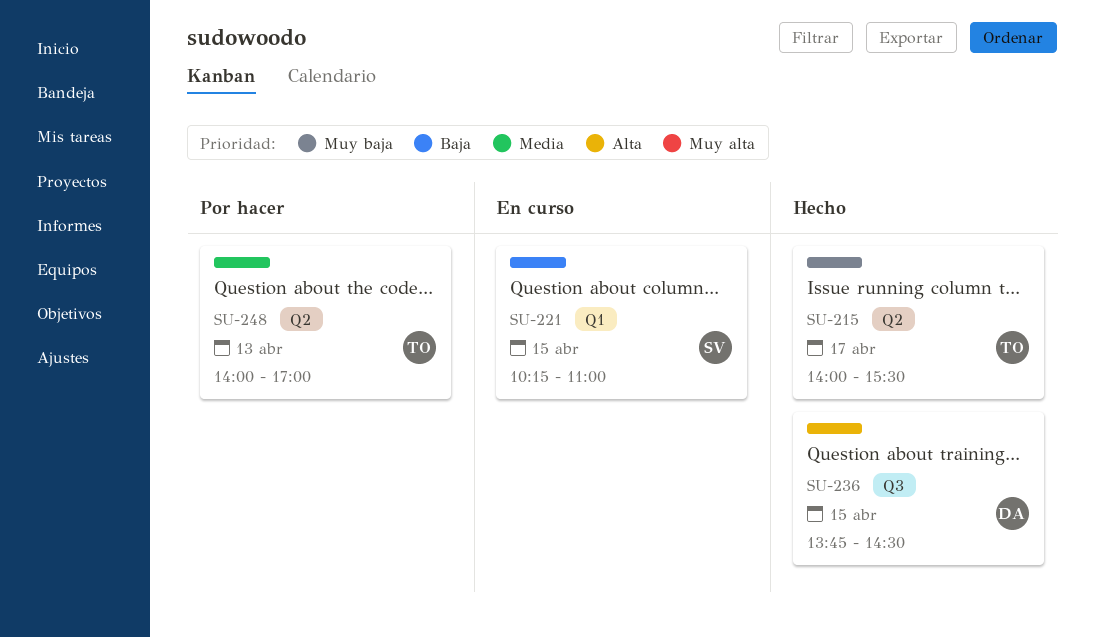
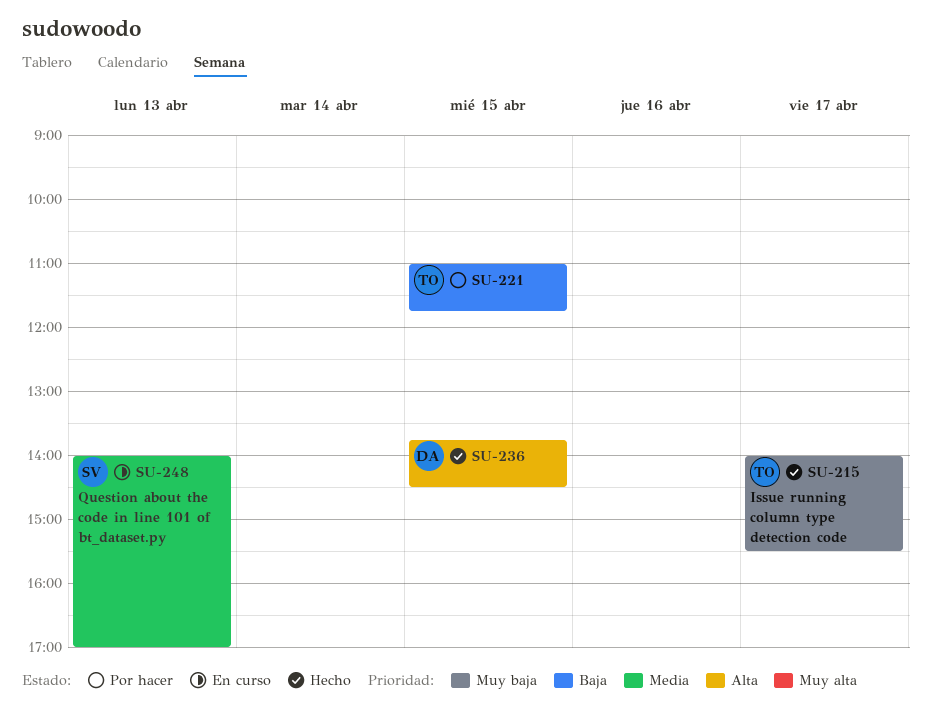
SU-221, status: En curso -> Por hacer
SU-221, owner: SV -> TO
SU-221, begins: 10:15 -> 11:00
SU-221, ends: 11:00 -> 11:45
SU-248, status: Por hacer -> En curso
SU-248, owner: TO -> SV

